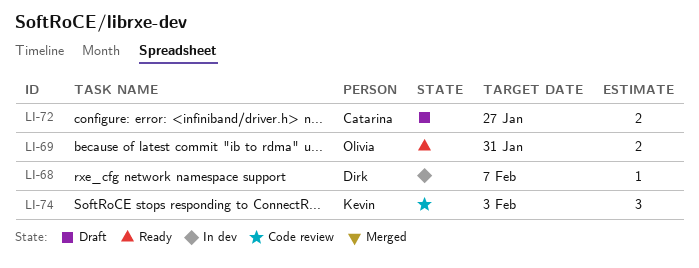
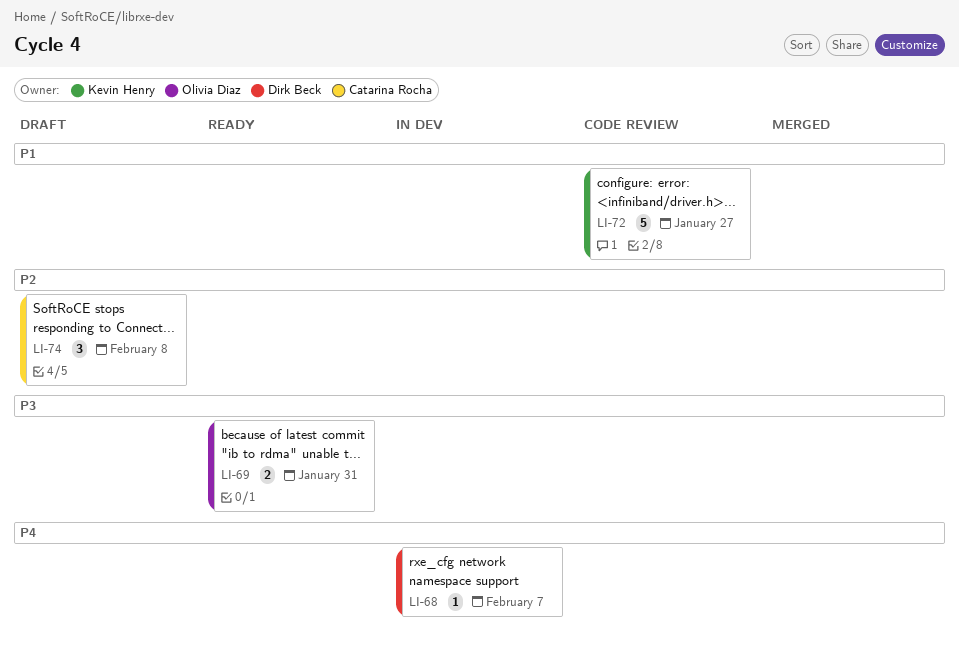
LI-72, status: Draft -> Code review
LI-72, owner: Catarina Rocha -> Kevin Henry
LI-72, estimate: 2 -> 5
LI-74, status: Code review -> Draft
LI-74, owner: Kevin Henry -> Catarina Rocha
LI-74, due: Feb 3 -> Feb 8

